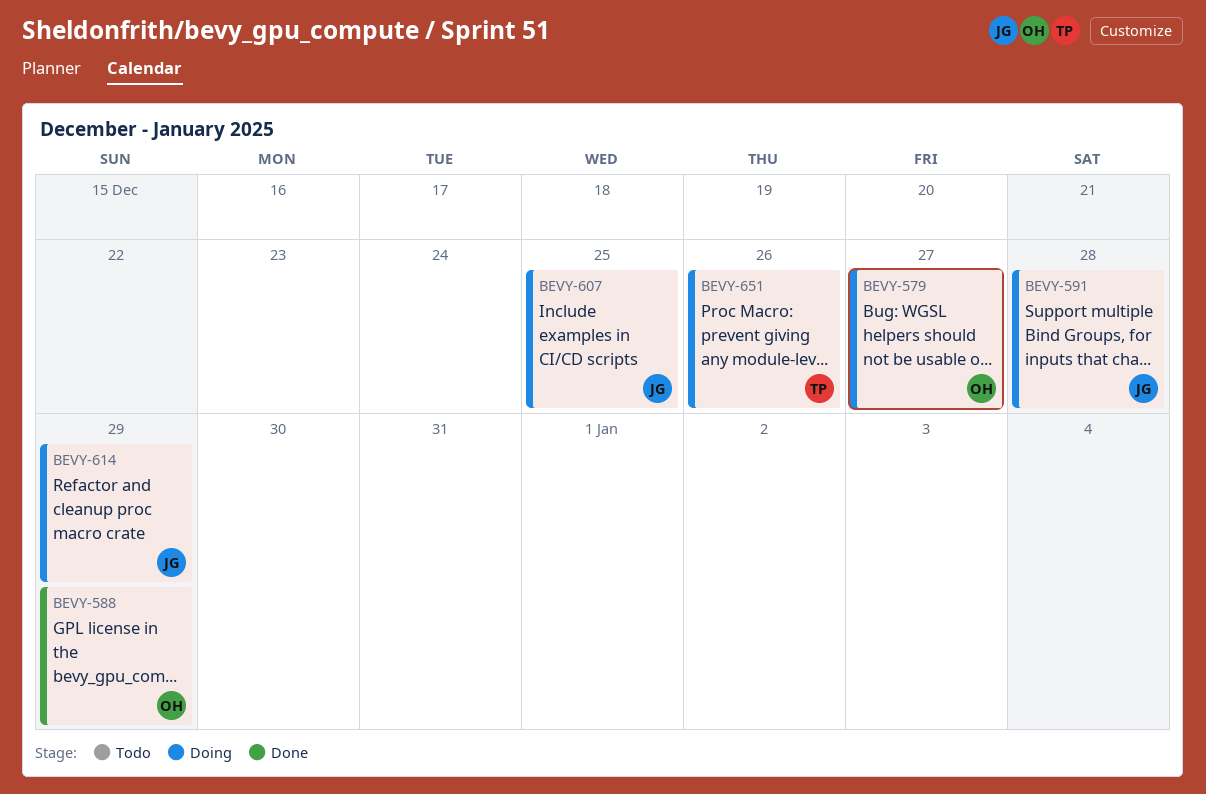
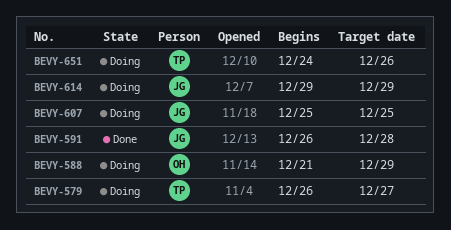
BEVY-579, owner: OH -> TP
BEVY-588, status: Done -> Doing
BEVY-591, status: Doing -> Done

